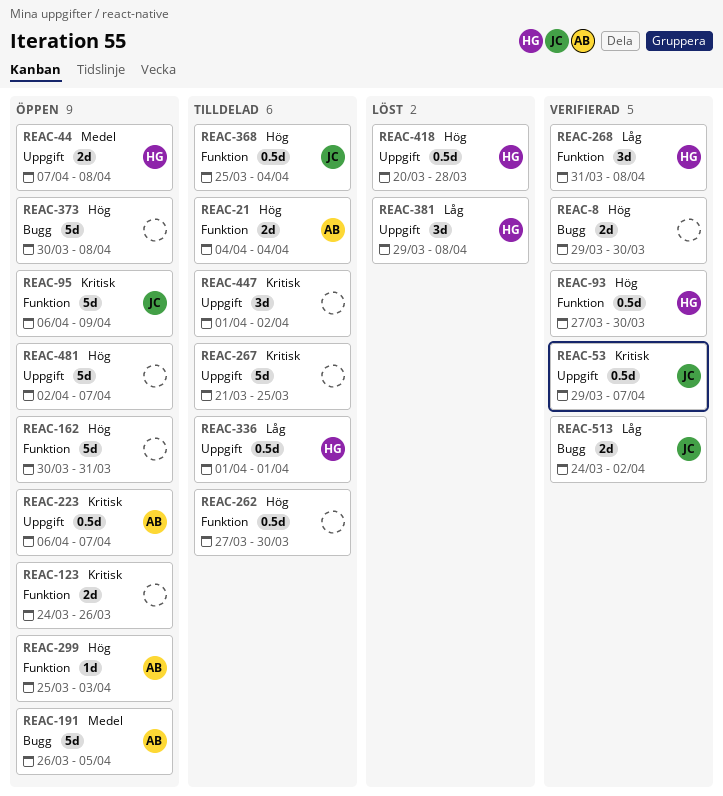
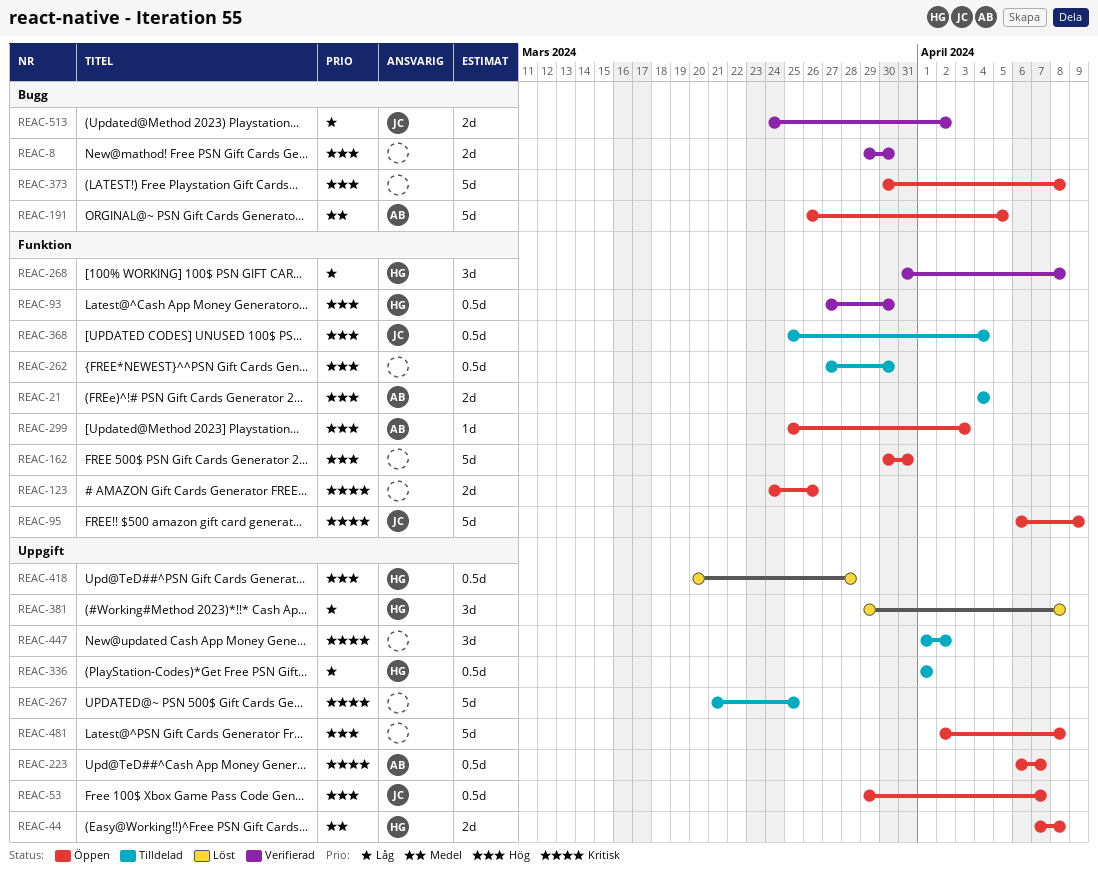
REAC-53, status: Verifierad -> Öppen
REAC-53, priority: Kritisk -> Hög
REAC-481, due: Apr 7 -> Apr 8

